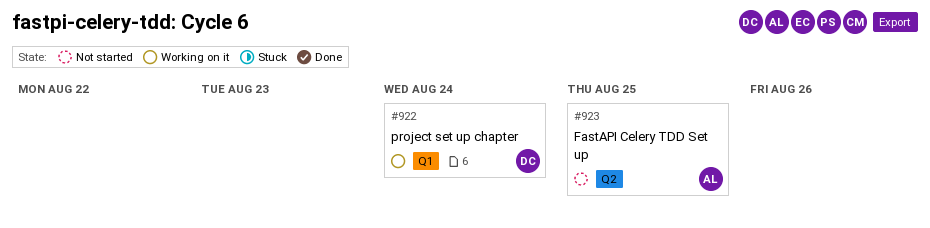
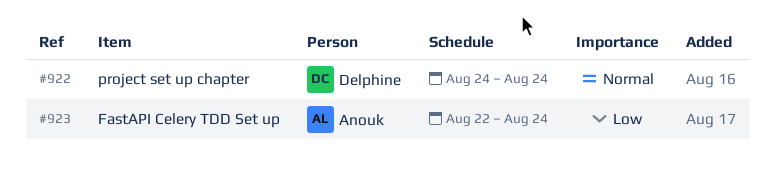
#923, due: Aug 25 -> Aug 24

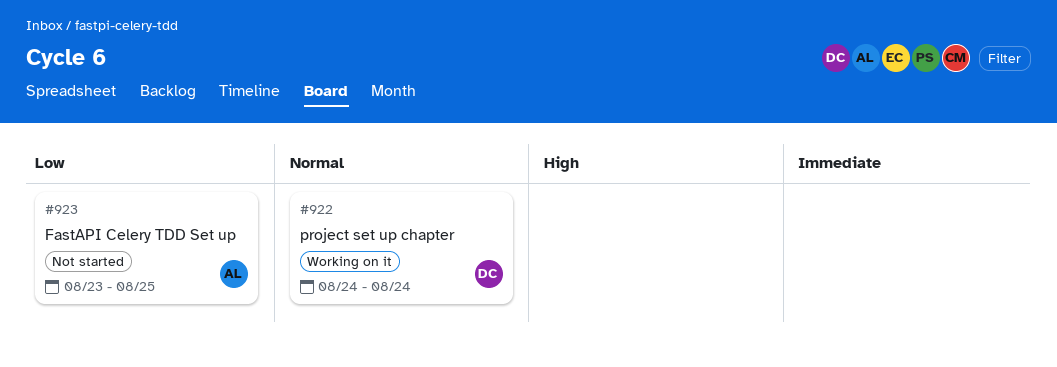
#923, start: Aug 22 -> Aug 23
#923, due: Aug 24 -> Aug 25

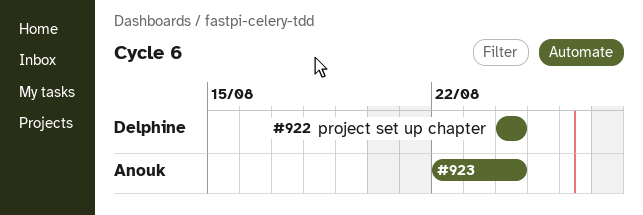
#923, start: Aug 23 -> Aug 22
#923, due: Aug 25 -> Aug 24

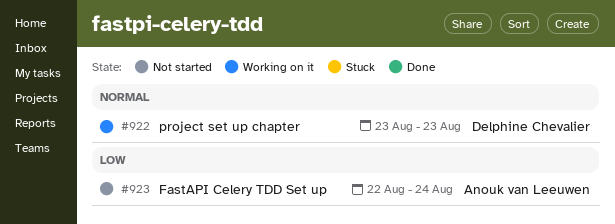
#922, start: Aug 24 -> Aug 23
#922, due: Aug 24 -> Aug 23

